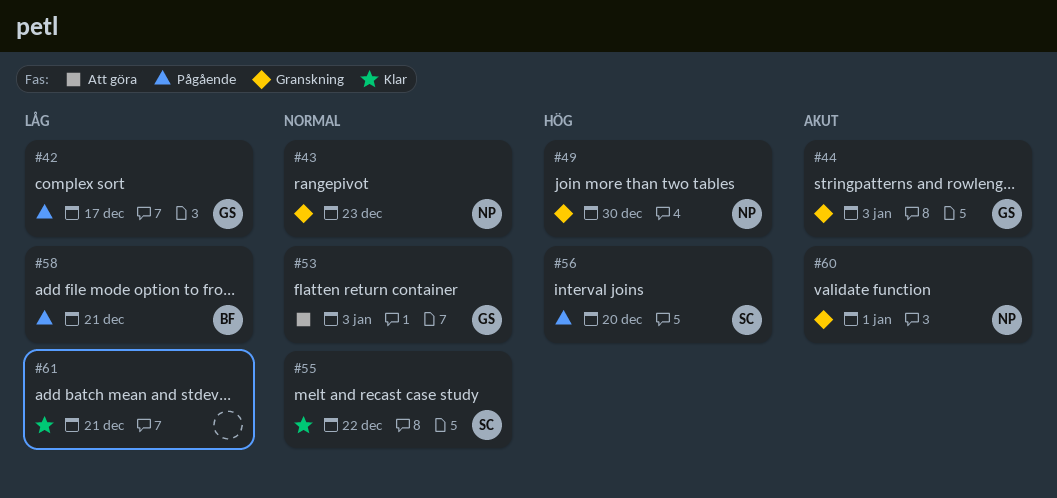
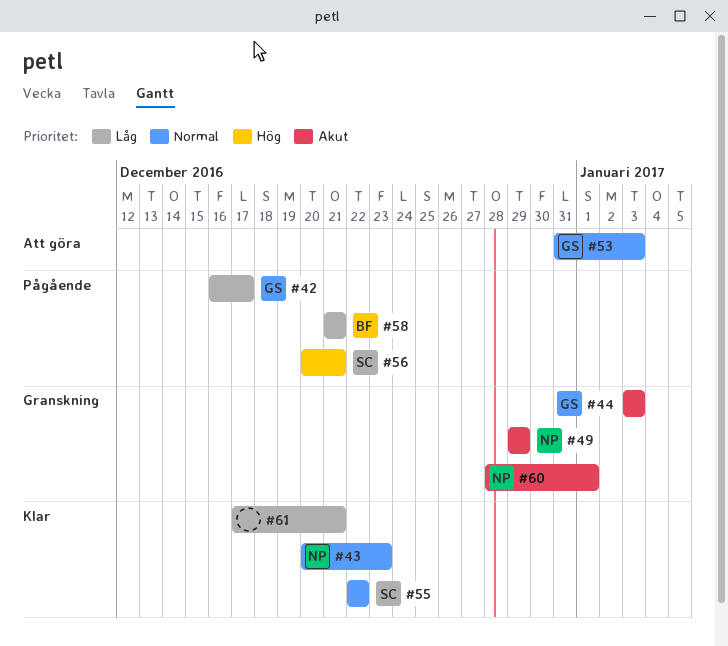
#43, status: Granskning -> Klar
#49, priority: Hög -> Akut
#49, due: Dec 30 -> Dec 29
#56, due: Dec 20 -> Dec 21

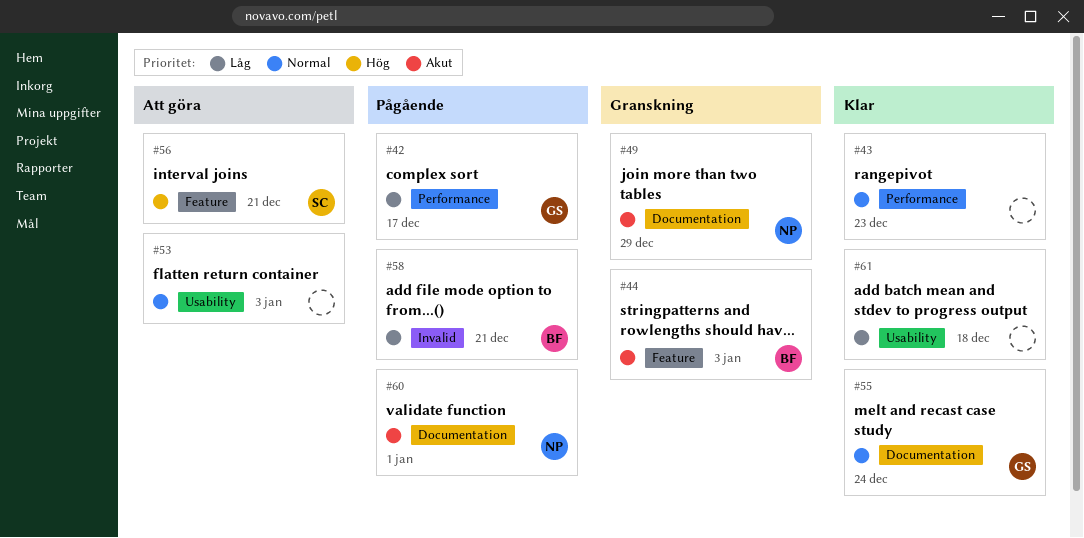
#43, owner: NP -> none
#44, owner: GS -> BF
#53, owner: GS -> none
#55, owner: SC -> GS
#55, due: Dec 22 -> Dec 24
#56, status: Pågående -> Att göra
#60, status: Granskning -> Pågående
#61, due: Dec 21 -> Dec 18

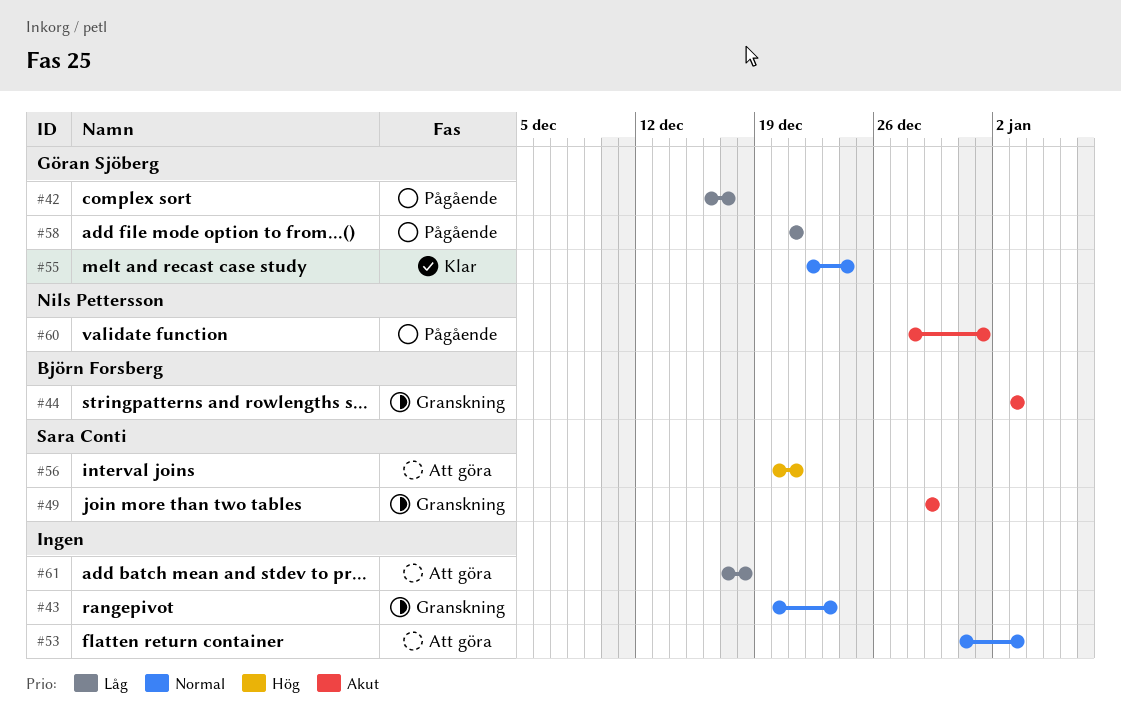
#43, status: Klar -> Granskning
#49, owner: Nils Pettersson -> Sara Conti
#58, owner: Björn Forsberg -> Göran Sjöberg
#61, status: Klar -> Att göra

